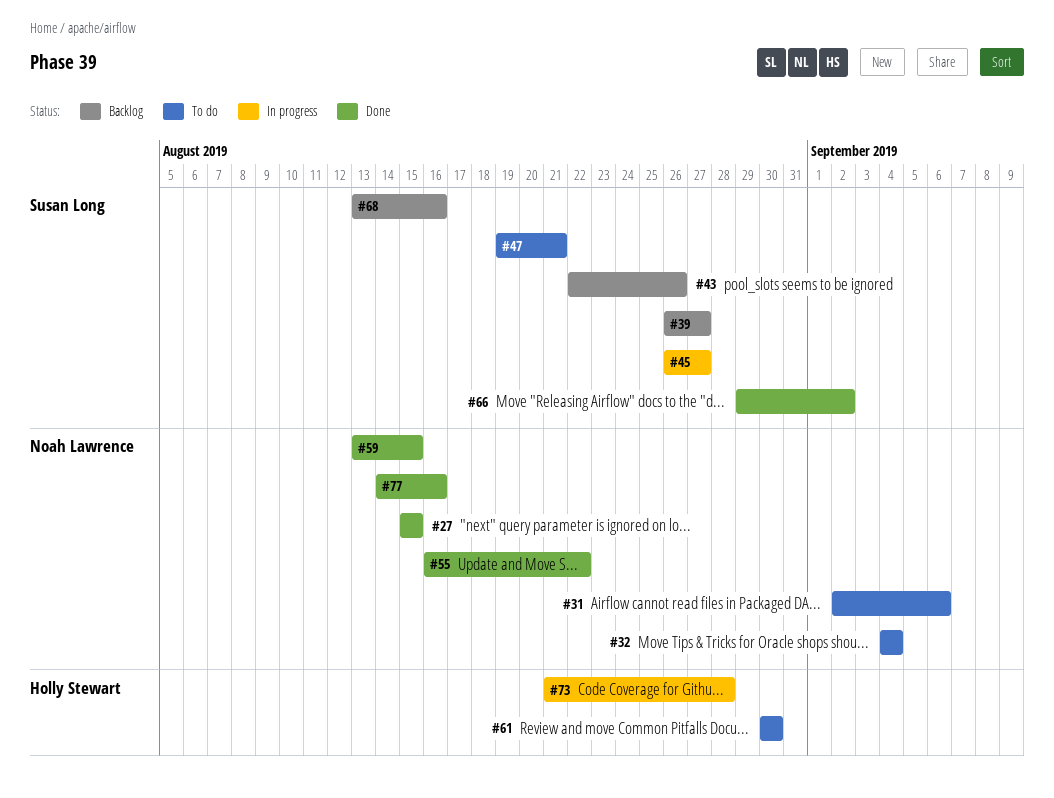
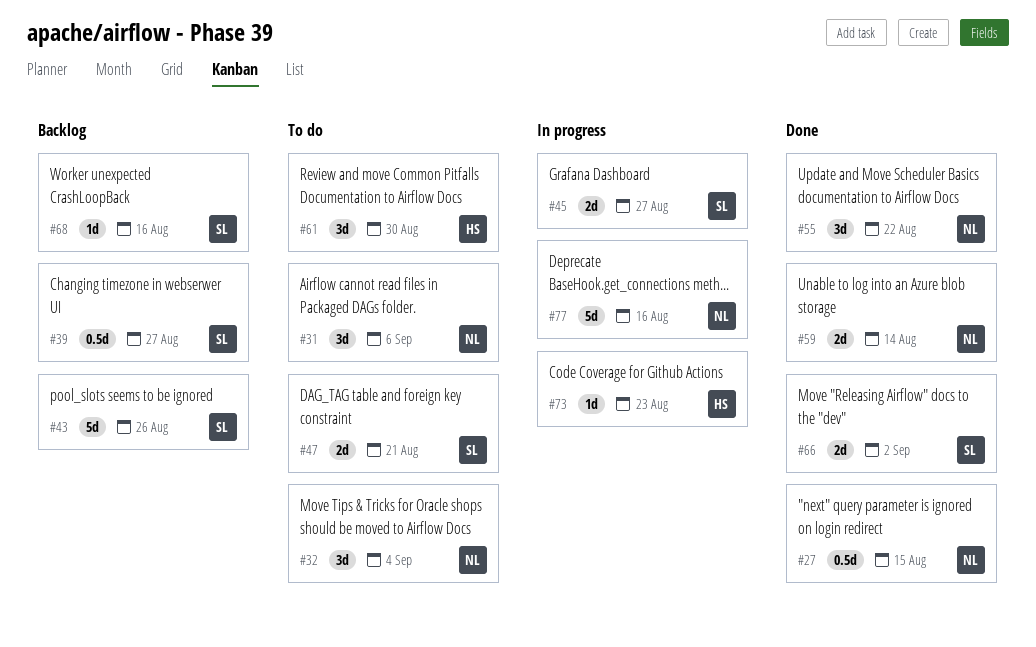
#59, due: Aug 15 -> Aug 14
#73, due: Aug 28 -> Aug 23
#77, status: Done -> In progress

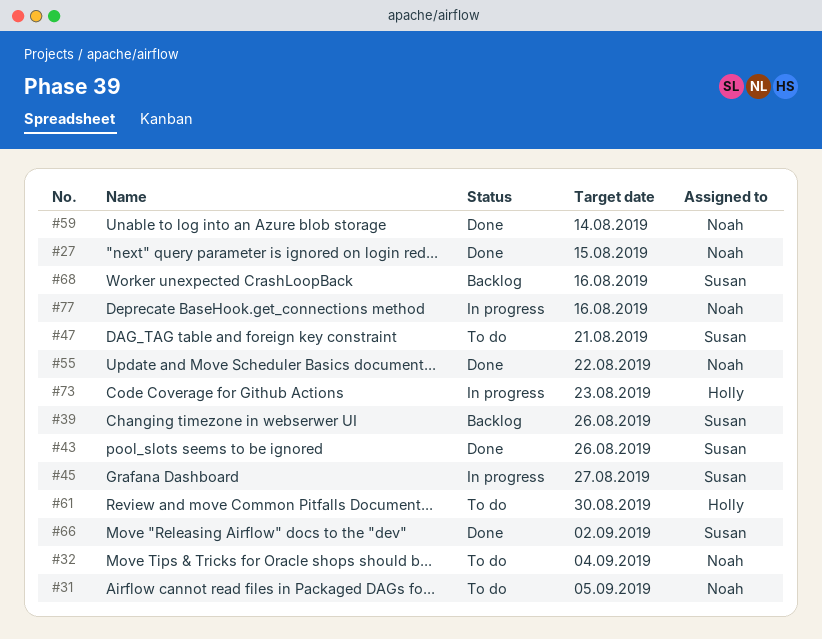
#31, due: Sep 6 -> Sep 5
#39, due: Aug 27 -> Aug 26
#43, status: Backlog -> Done

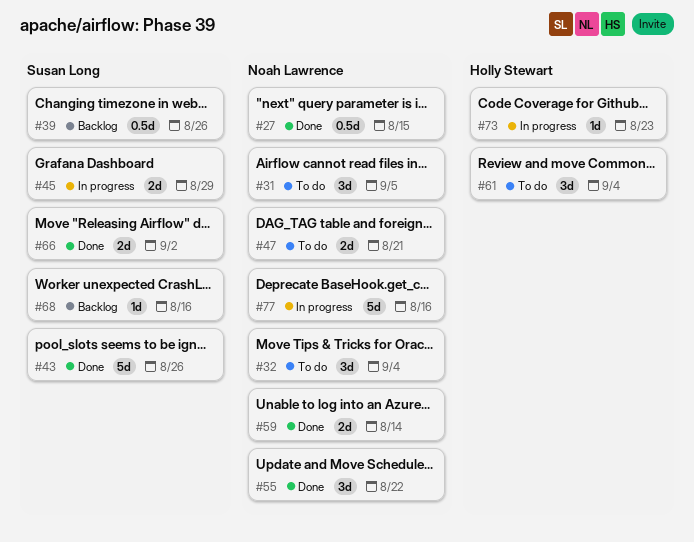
#45, due: Aug 27 -> Aug 29
#47, owner: Susan Long -> Noah Lawrence
#61, due: Aug 30 -> Sep 4

